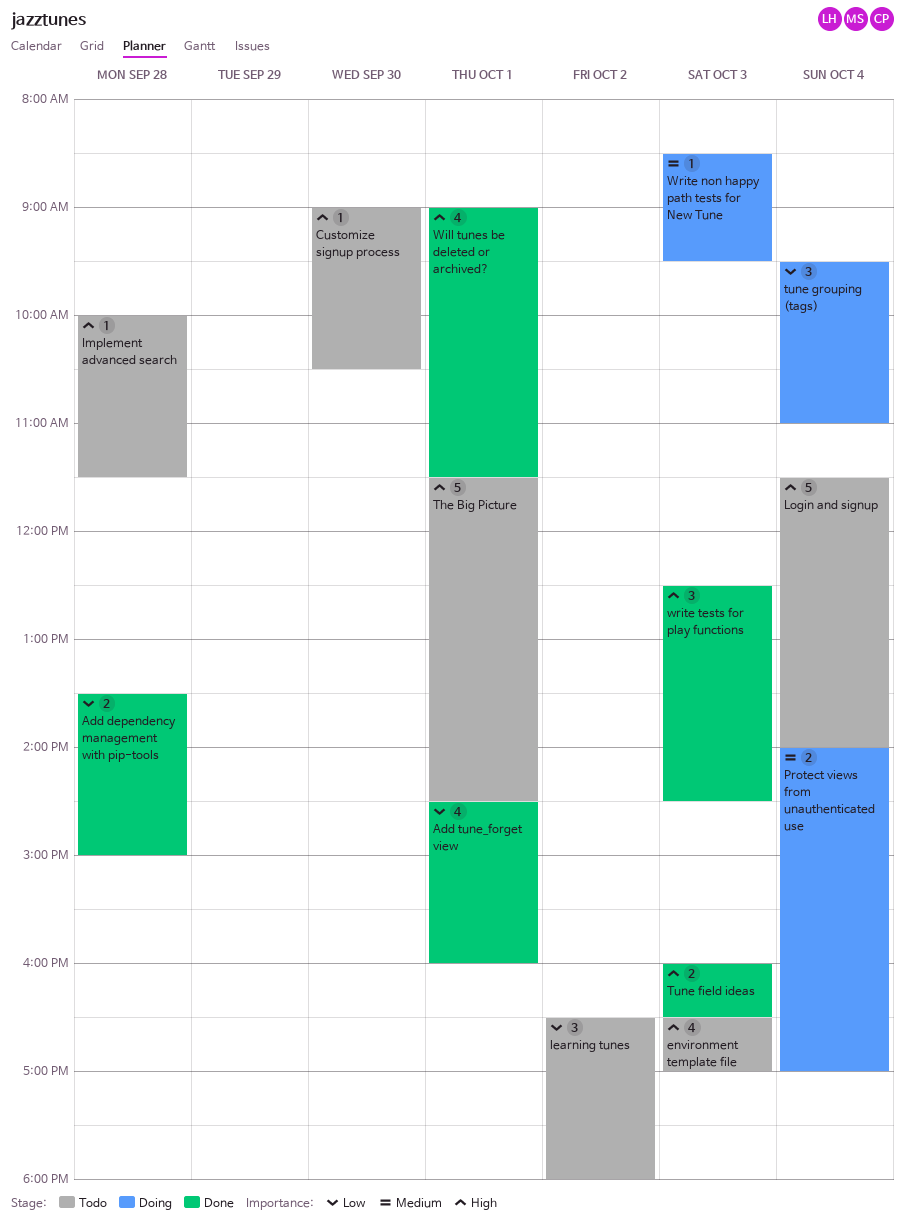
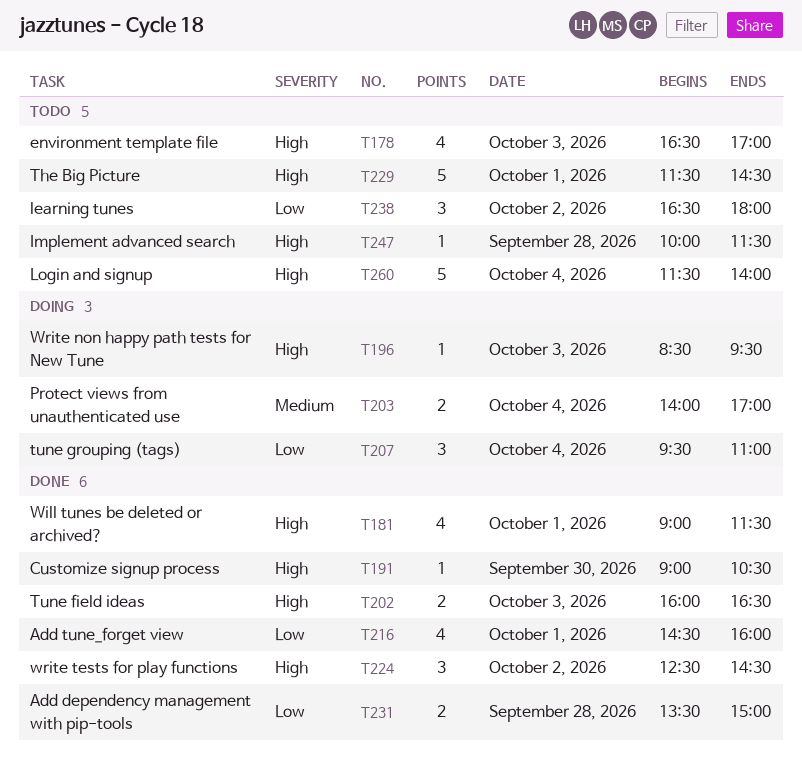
Customize signup process, status: Todo -> Done
Write non happy path tests for New Tune, priority: Medium -> High
write tests for play functions, day: Oct 3 -> Oct 2

